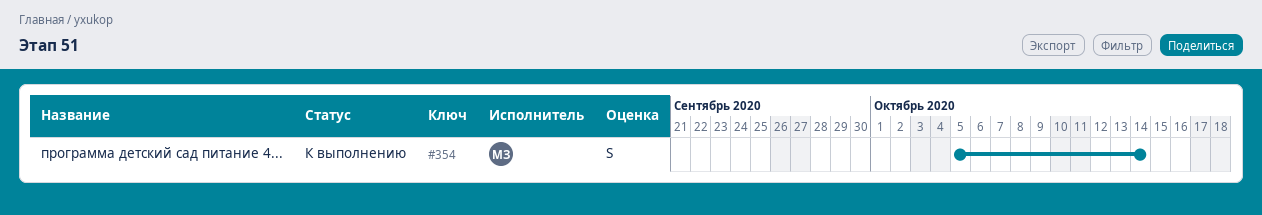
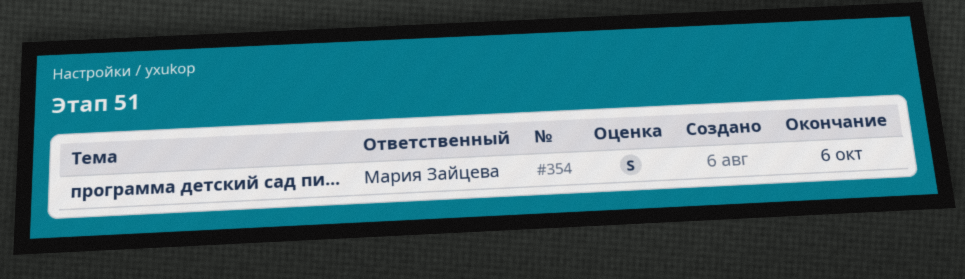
#354, due: Oct 14 -> Oct 6

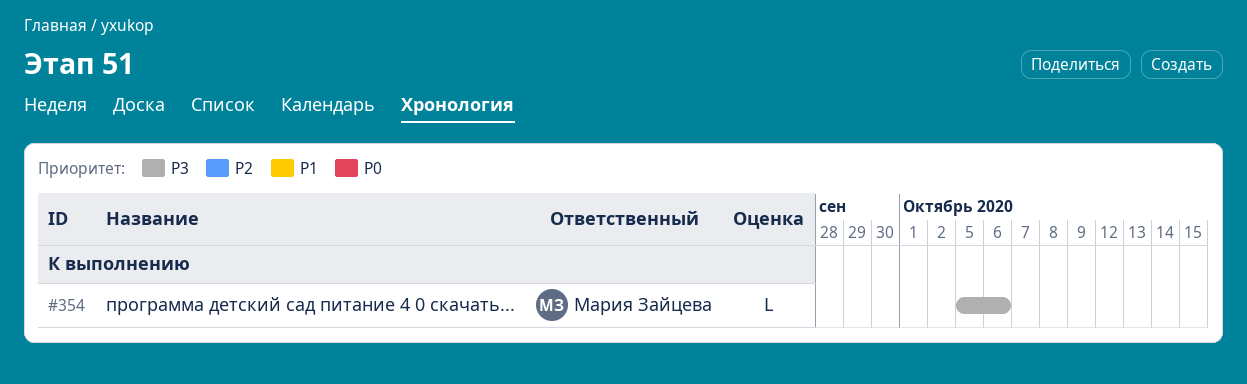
#354, estimate: S -> L

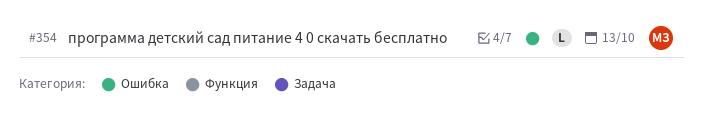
#354, due: Oct 6 -> Oct 13

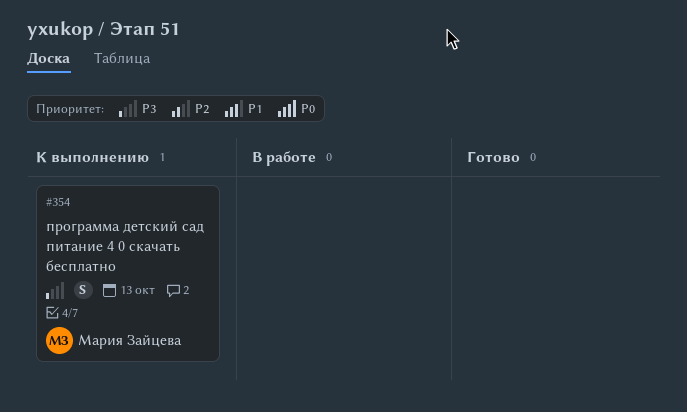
#354, estimate: L -> S

